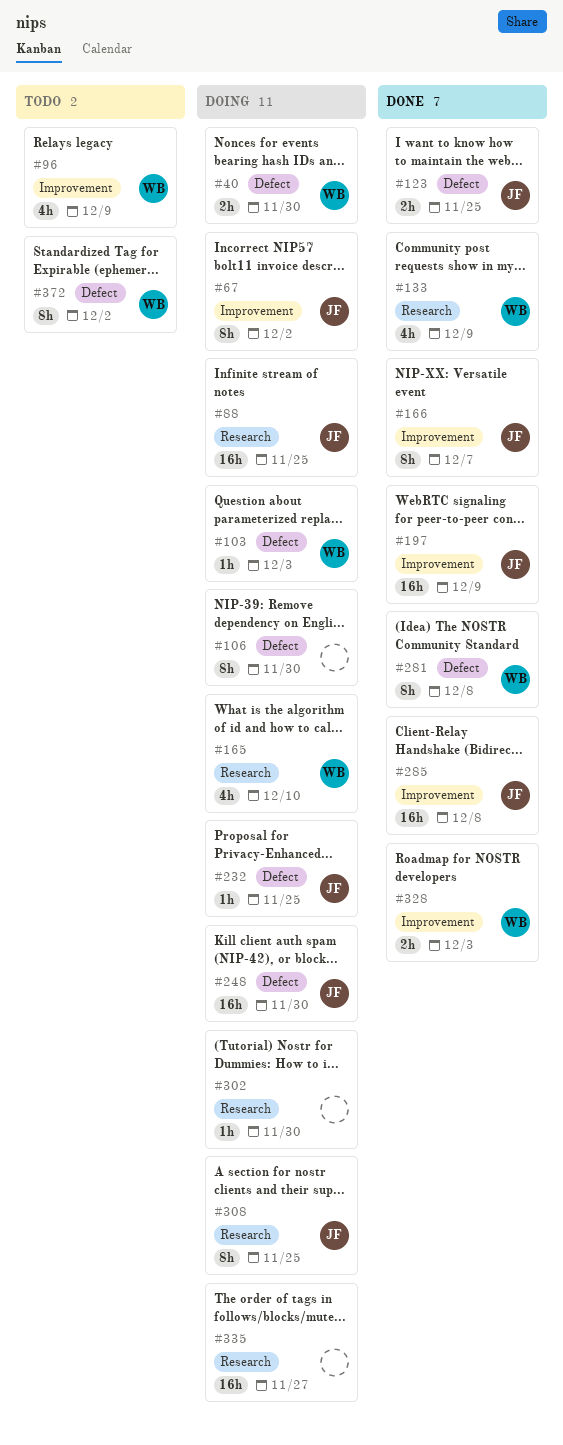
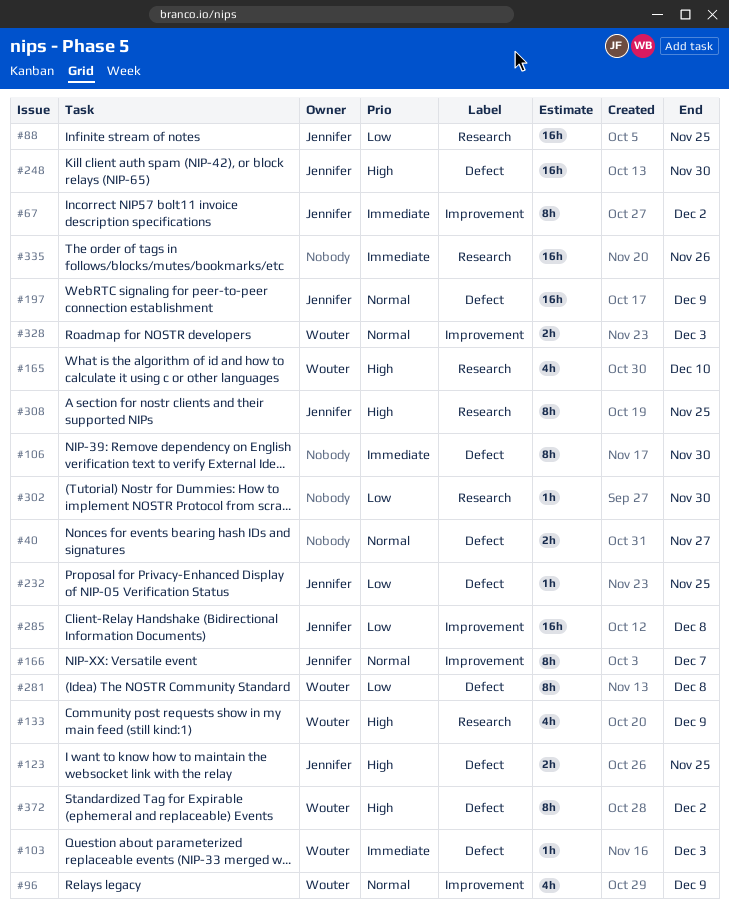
#40, owner: Wouter -> none
#40, due: Nov 30 -> Nov 27
#197, label: Improvement -> Defect
#335, due: Nov 27 -> Nov 26

